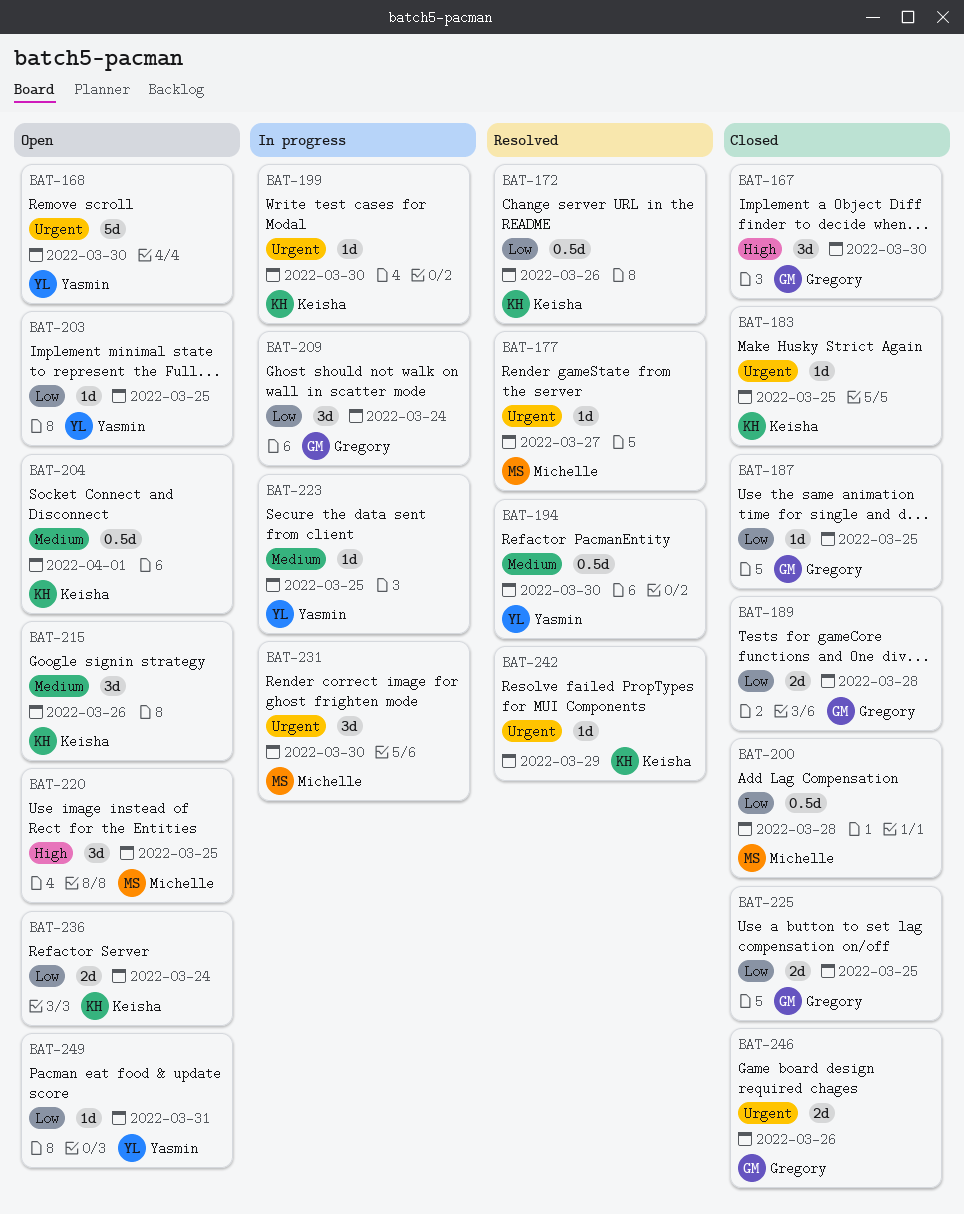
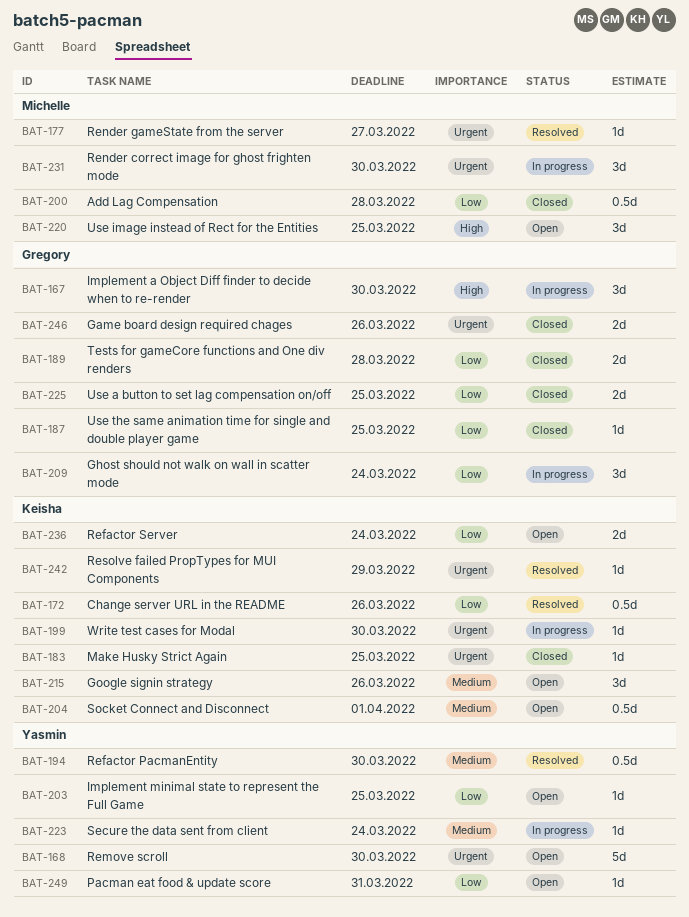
BAT-167, status: Closed -> In progress
BAT-223, due: Mar 25 -> Mar 24

